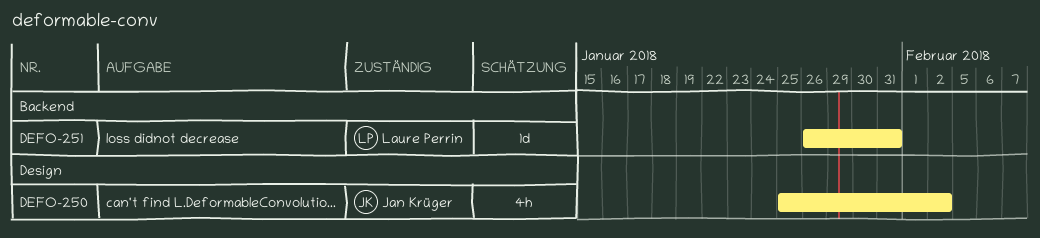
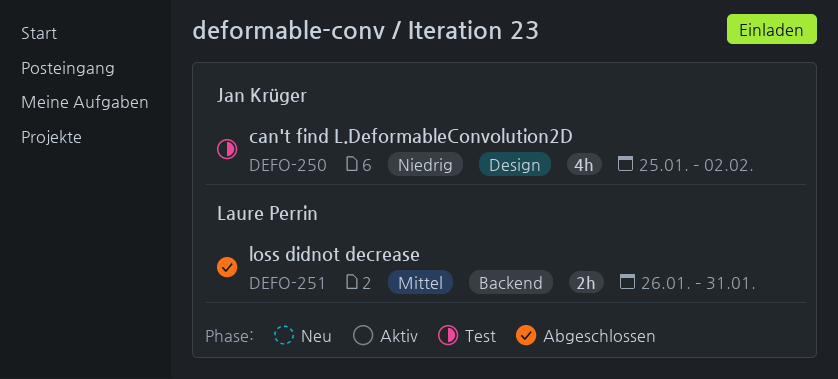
DEFO-251, estimate: 1d -> 2h

